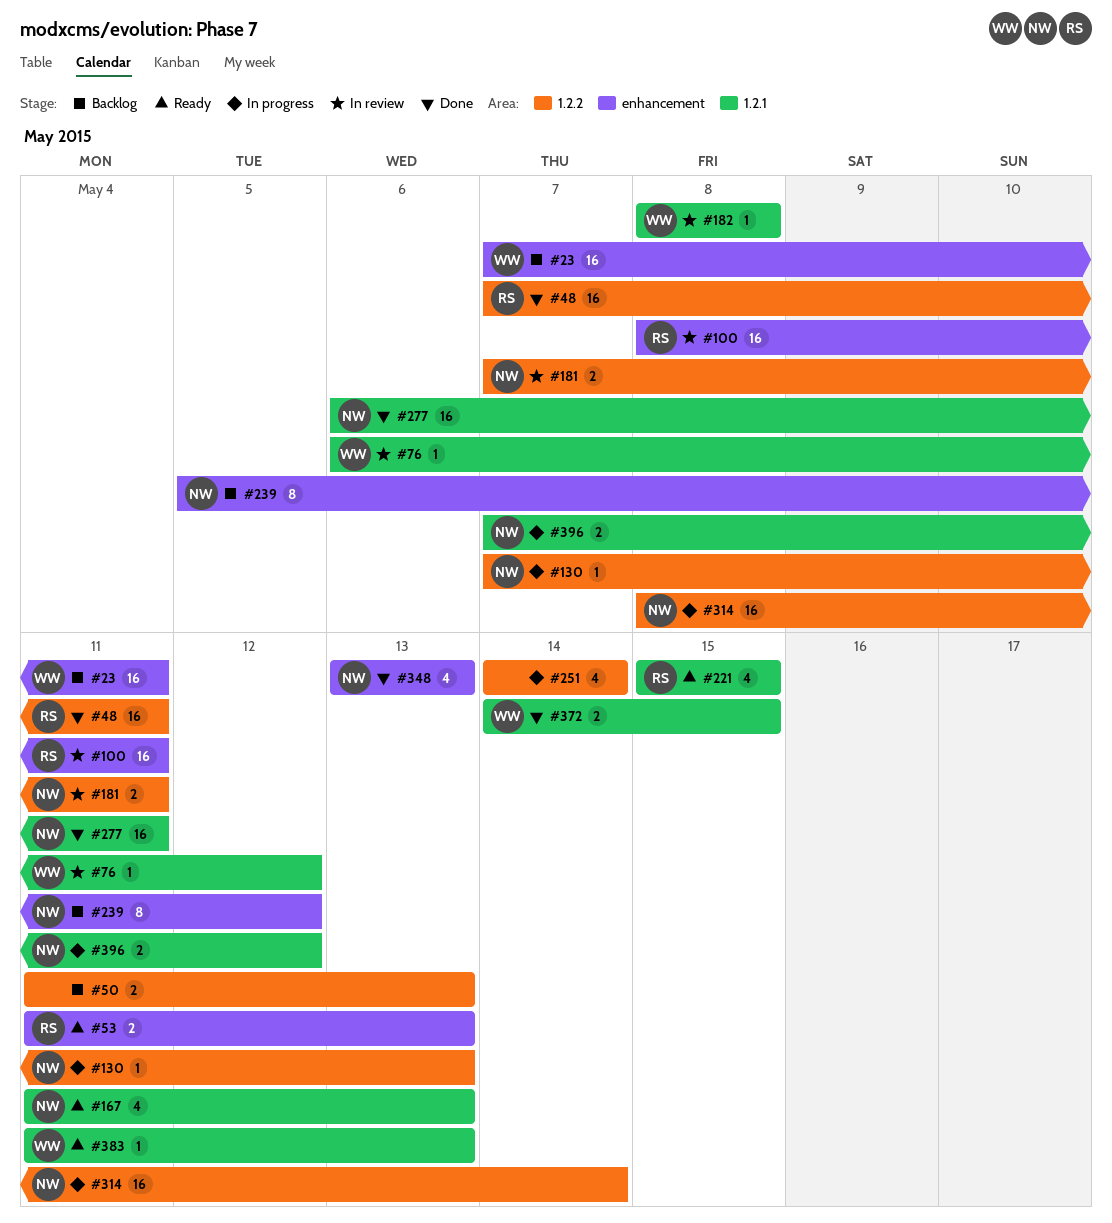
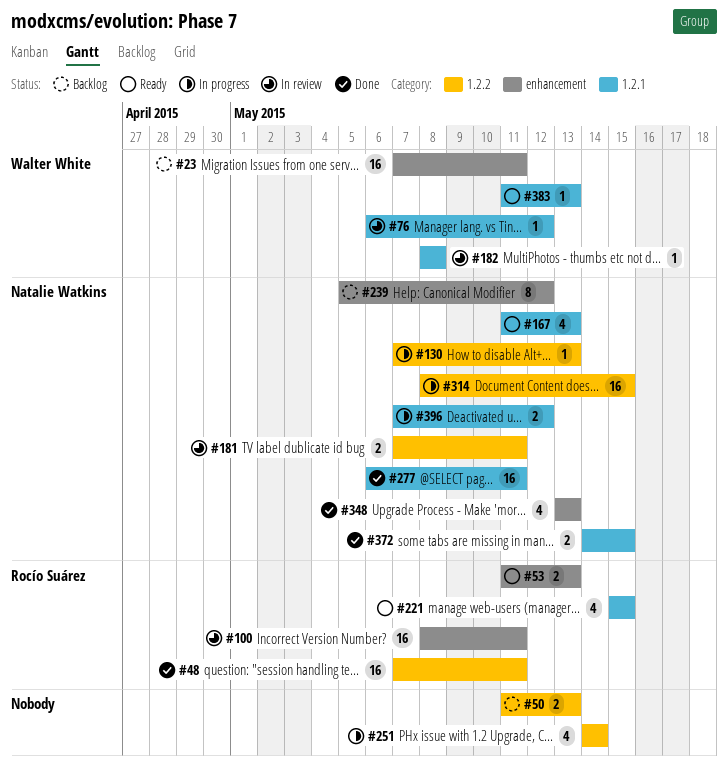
#314, due: May 14 -> May 15
#372, owner: Walter White -> Natalie Watkins

